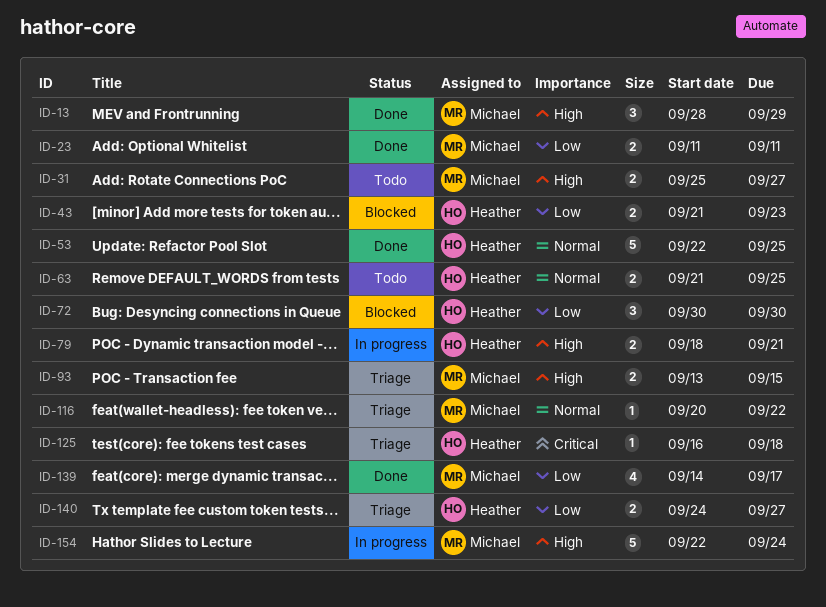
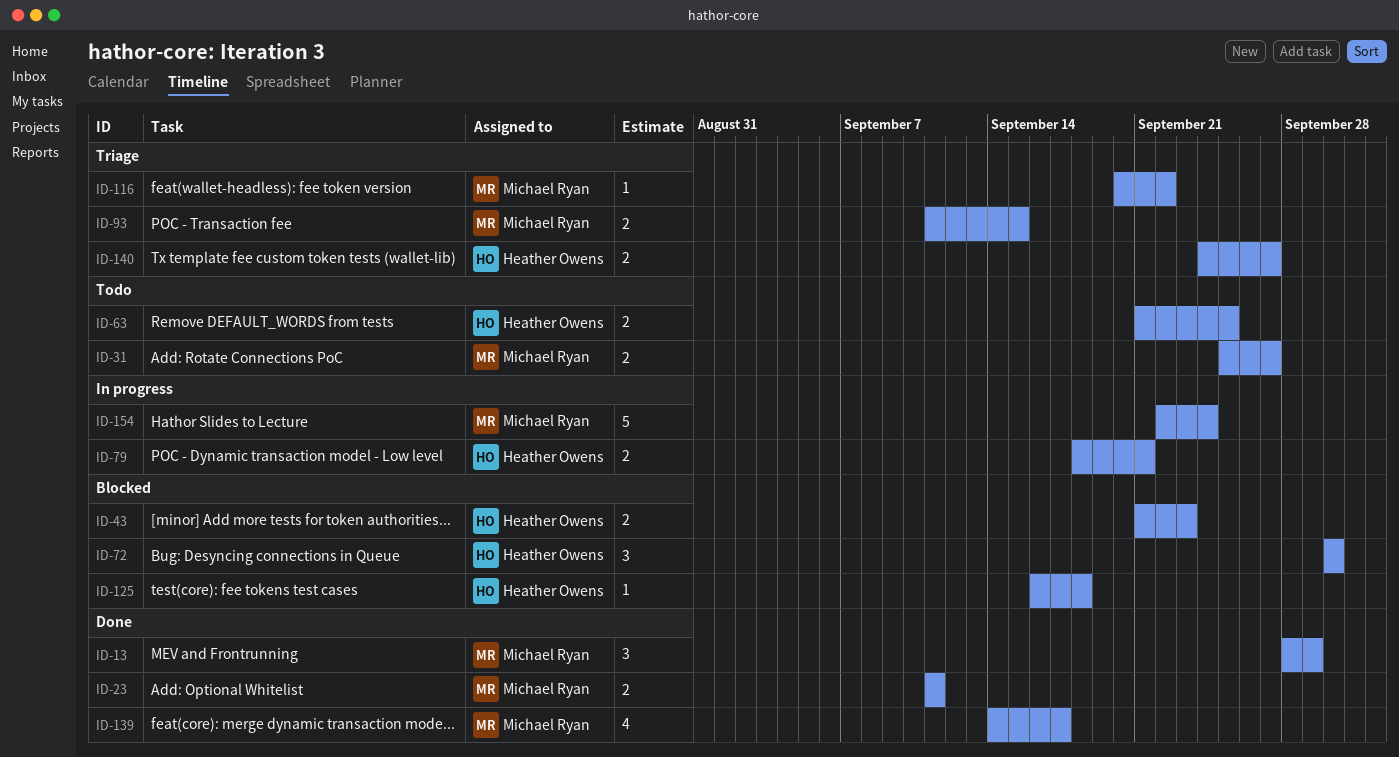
ID-53: present -> none
ID-93, start: Sep 13 -> Sep 11
ID-125, status: Triage -> Blocked

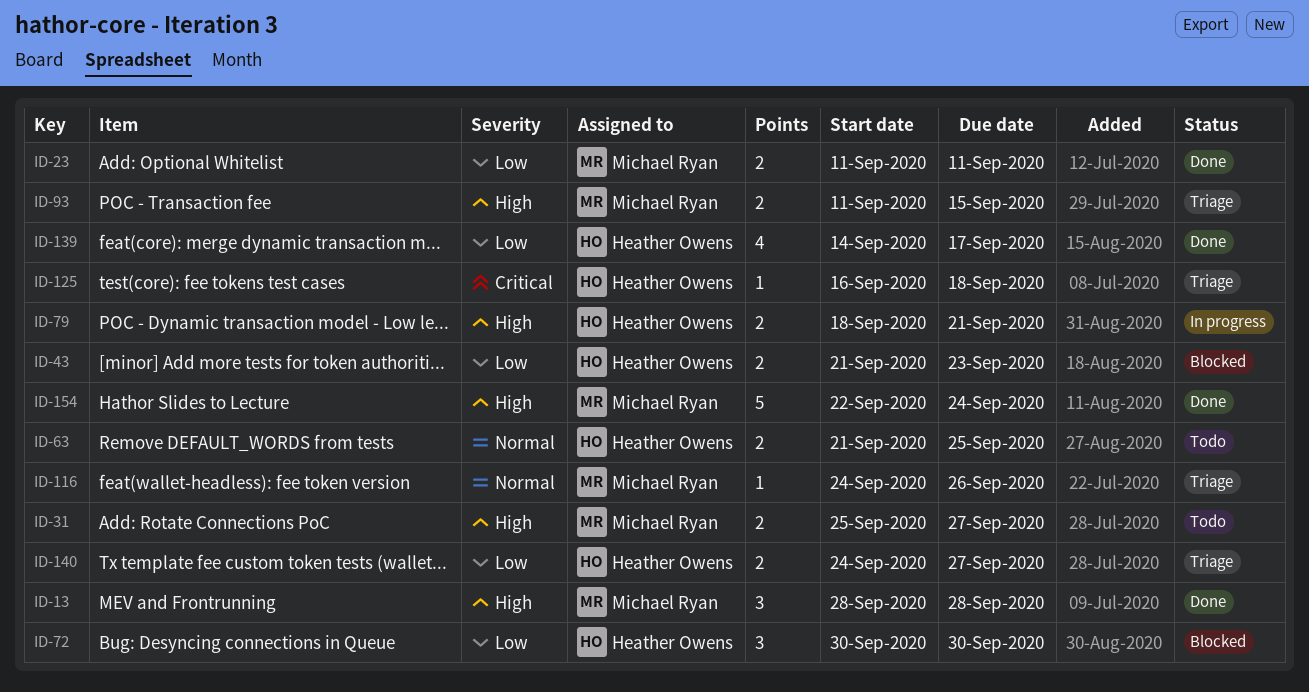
ID-13, due: Sep 29 -> Sep 28
ID-116, start: Sep 20 -> Sep 24
ID-116, due: Sep 22 -> Sep 26
ID-125, status: Blocked -> Triage
ID-139, owner: Michael Ryan -> Heather Owens
ID-154, status: In progress -> Done

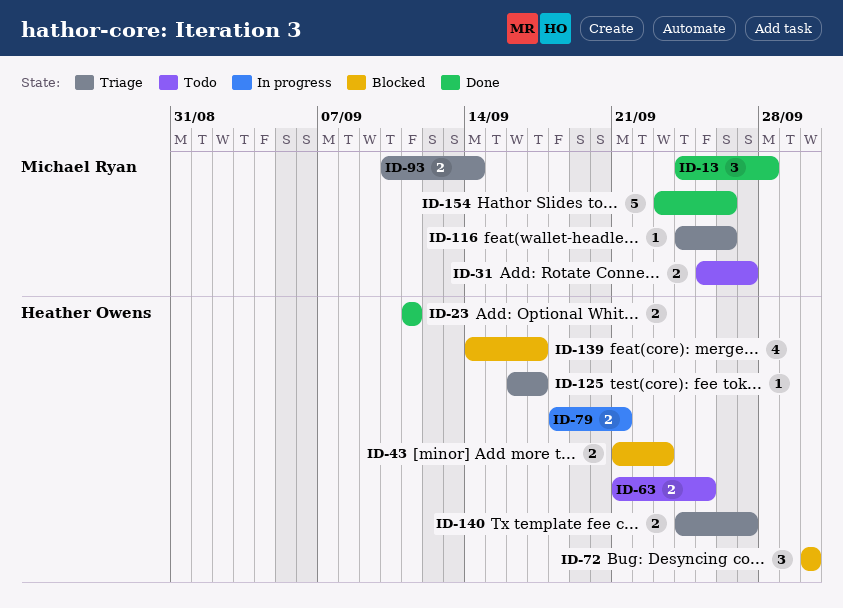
ID-13, start: Sep 28 -> Sep 24
ID-23, owner: Michael Ryan -> Heather Owens
ID-93, start: Sep 11 -> Sep 10
ID-93, due: Sep 15 -> Sep 14
ID-125, due: Sep 18 -> Sep 17
ID-139, status: Done -> Blocked
ID-154, start: Sep 22 -> Sep 23
ID-154, due: Sep 24 -> Sep 26

